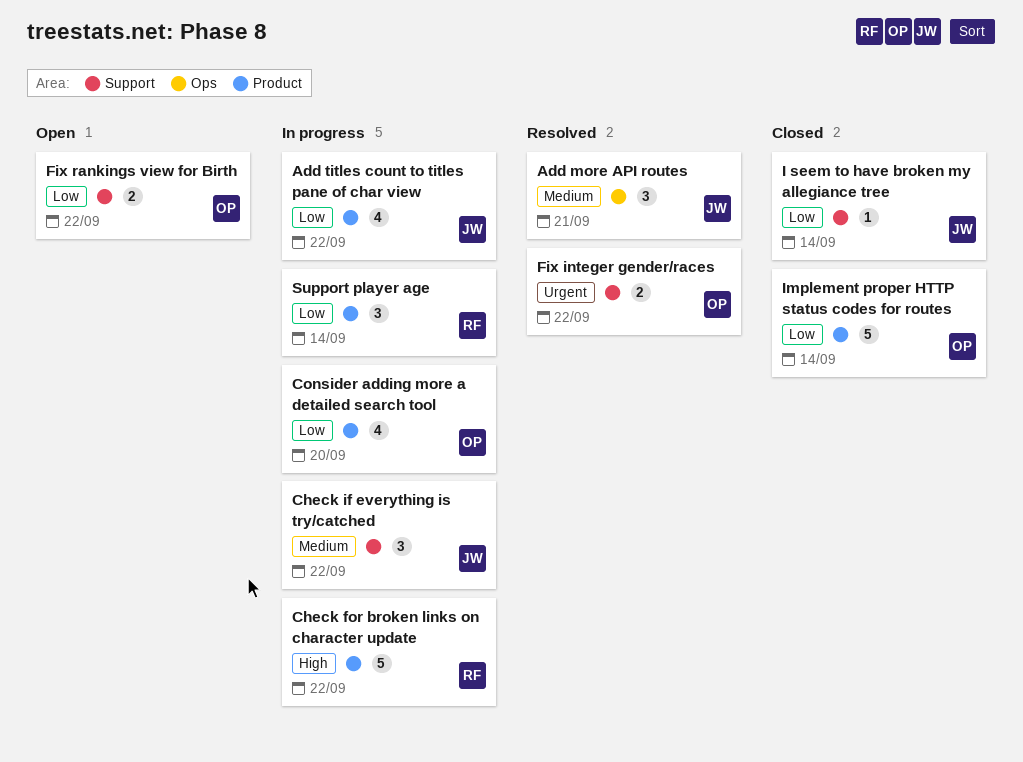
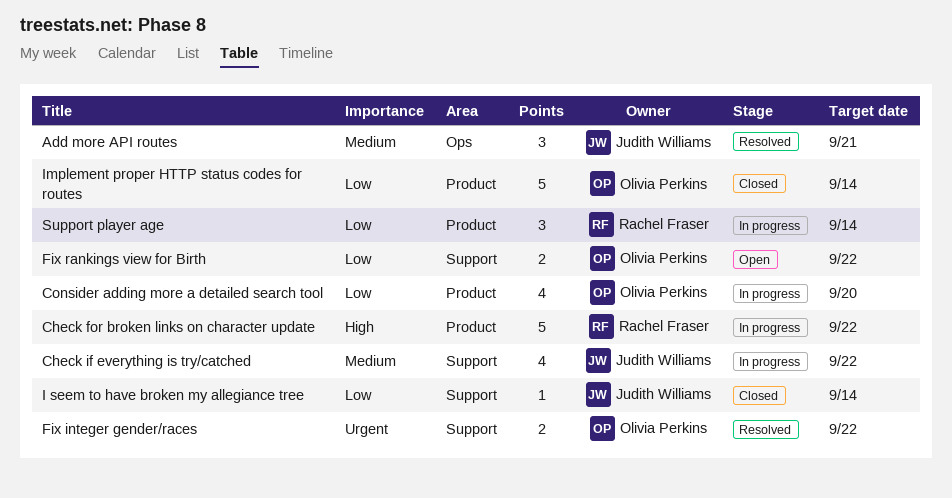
Add titles count to titles pane of char view: present -> none
Check if everything is try/catched, estimate: 3 -> 4

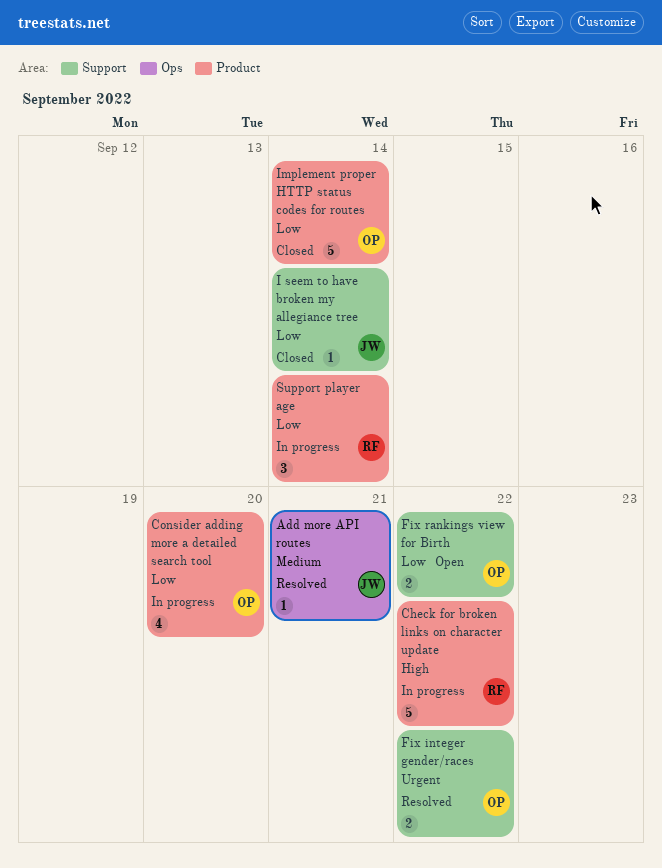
Add more API routes, estimate: 3 -> 1
Check if everything is try/catched: present -> none

